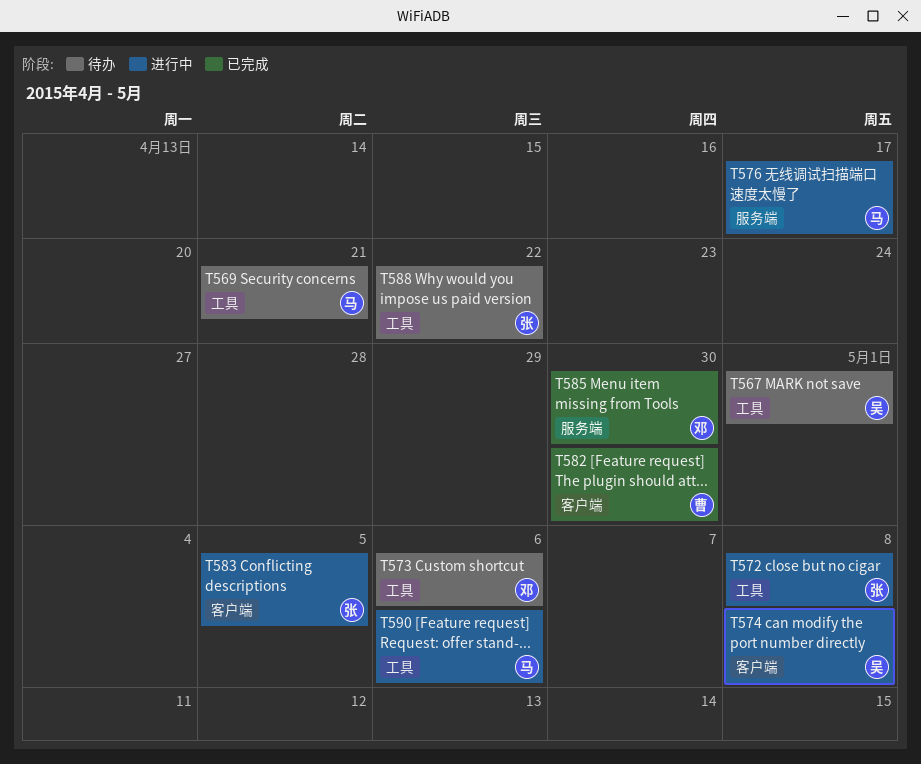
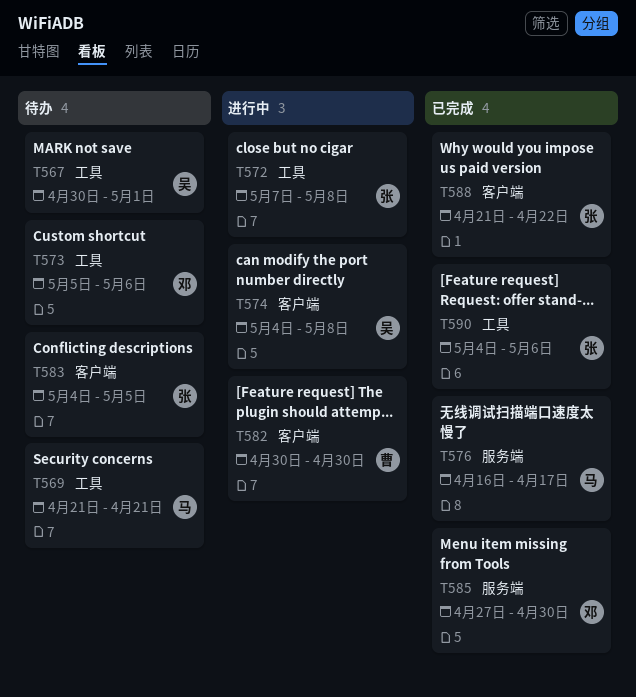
T576, status: 进行中 -> 已完成
T582, status: 已完成 -> 进行中
T583, status: 进行中 -> 待办
T588, status: 待办 -> 已完成
T588, label: 工具 -> 客户端
T590, status: 进行中 -> 已完成
T590, owner: 马 -> 张

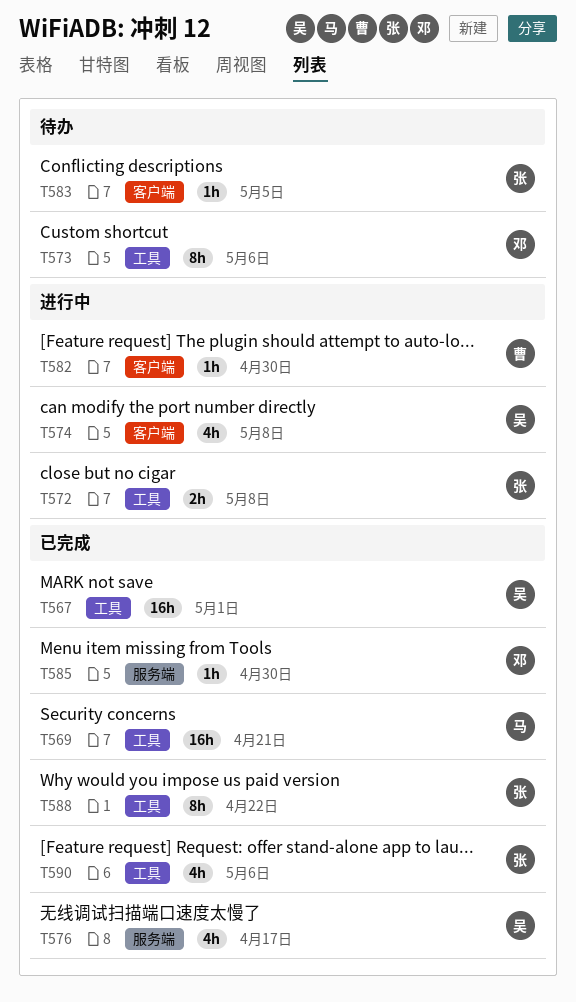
T567, status: 待办 -> 已完成
T569, status: 待办 -> 已完成
T576, owner: 马 -> 吴
T588, label: 客户端 -> 工具

